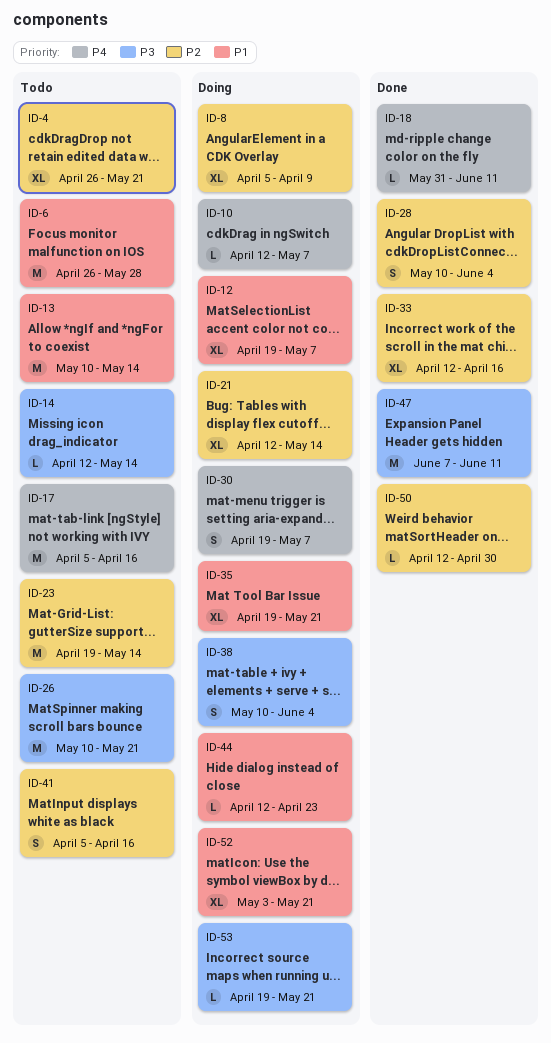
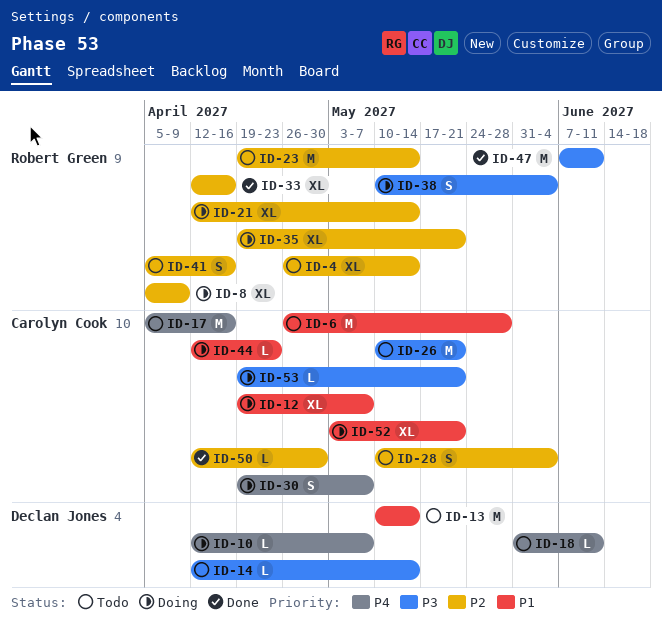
ID-4, due: May 21 -> May 14
ID-18, status: Done -> Todo
ID-28, status: Done -> Todo
ID-35, priority: P1 -> P2

